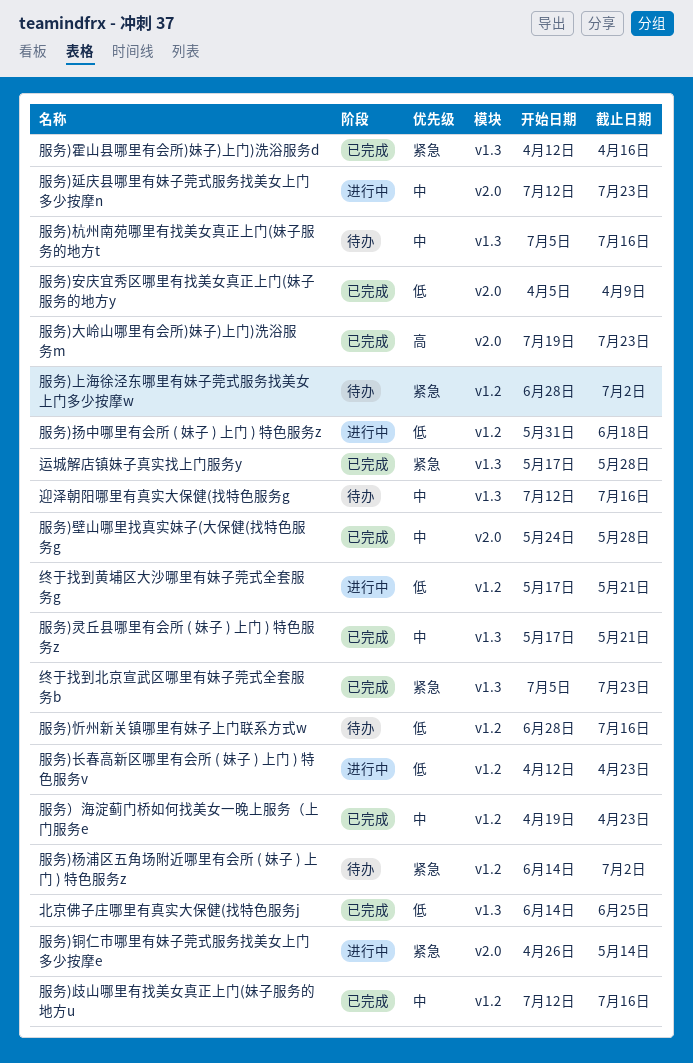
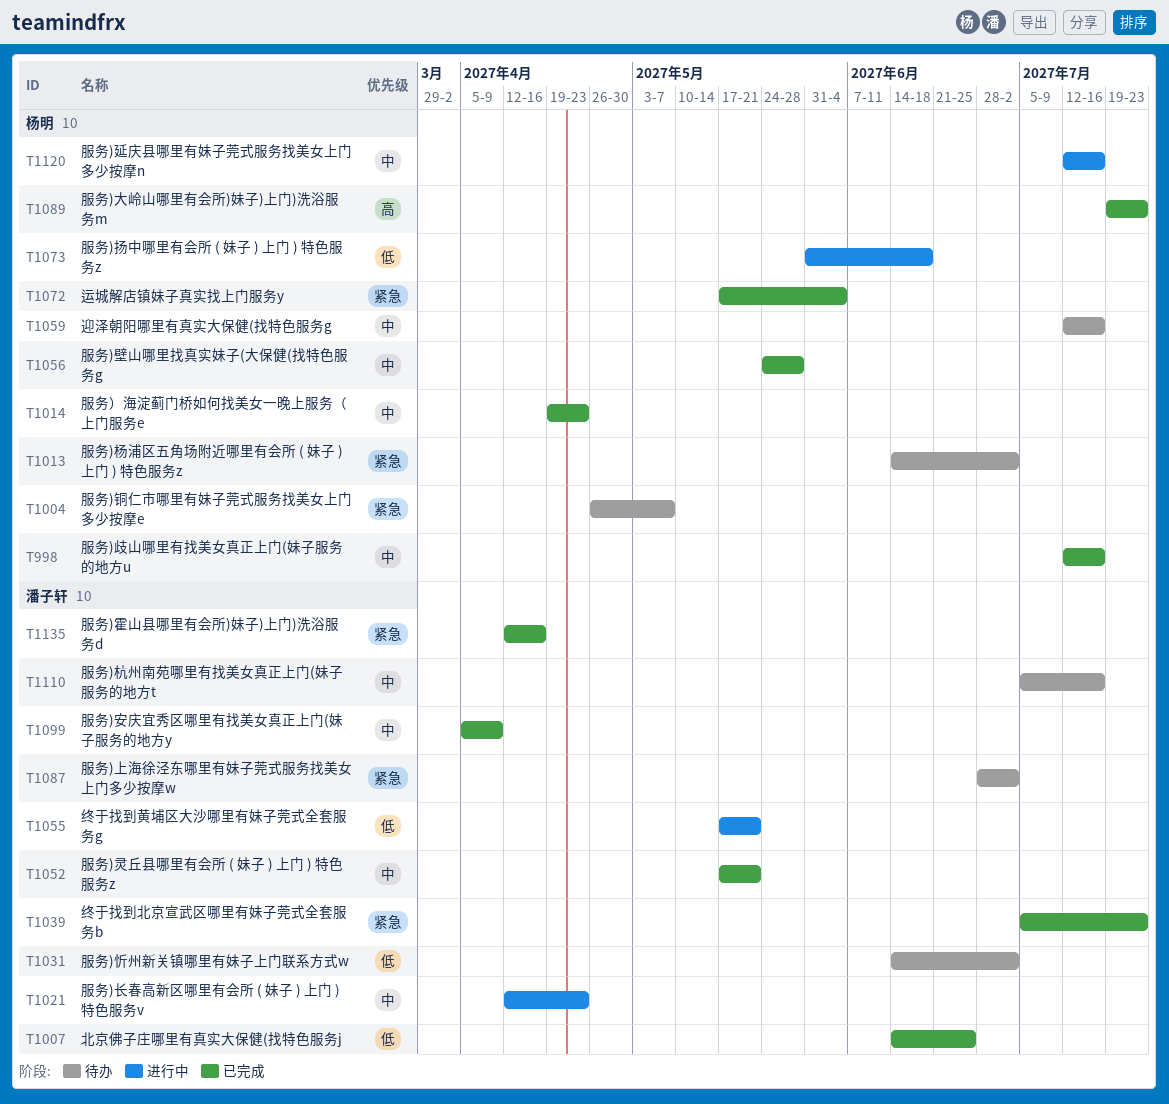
服务)安庆宜秀区哪里有找美女真正上门(妹子服务的地方y, priority: 低 -> 中
服务)延庆县哪里有妹子莞式服务找美女上门多少按摩n, due: Jul 23 -> Jul 16
服务)忻州新关镇哪里有妹子上门联系方式w, start: Jun 28 -> Jun 14
服务)忻州新关镇哪里有妹子上门联系方式w, due: Jul 16 -> Jul 2
服务)铜仁市哪里有妹子莞式服务找美女上门多少按摩e, status: 进行中 -> 待办
服务)铜仁市哪里有妹子莞式服务找美女上门多少按摩e, due: May 14 -> May 7
服务)长春高新区哪里有会所 ( 妹子 ) 上门 ) 特色服务v, priority: 低 -> 中
运城解店镇妹子真实找上门服务y, due: May 28 -> Jun 4

